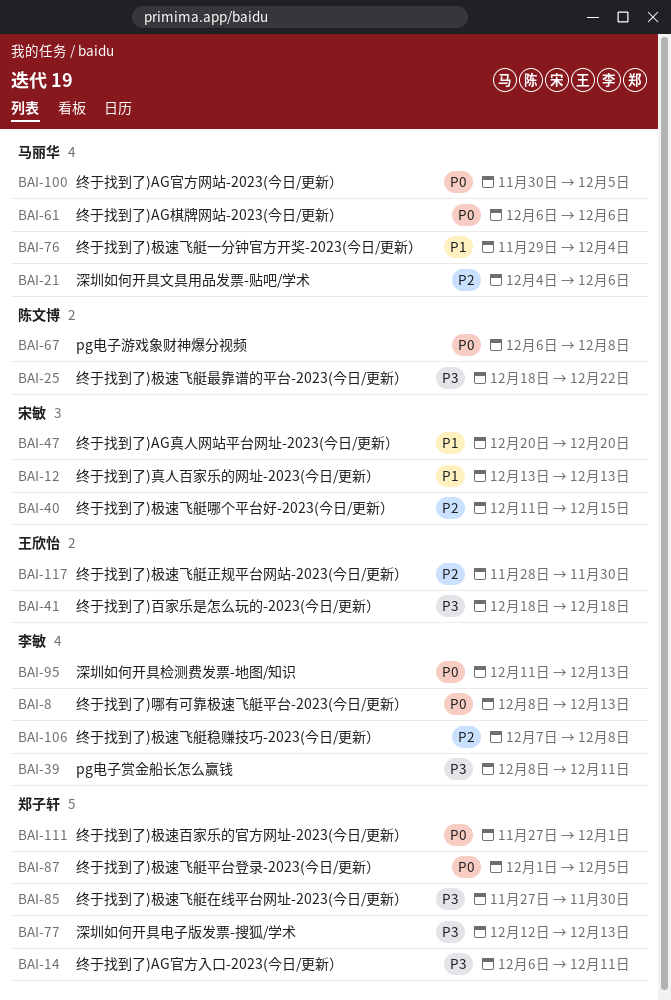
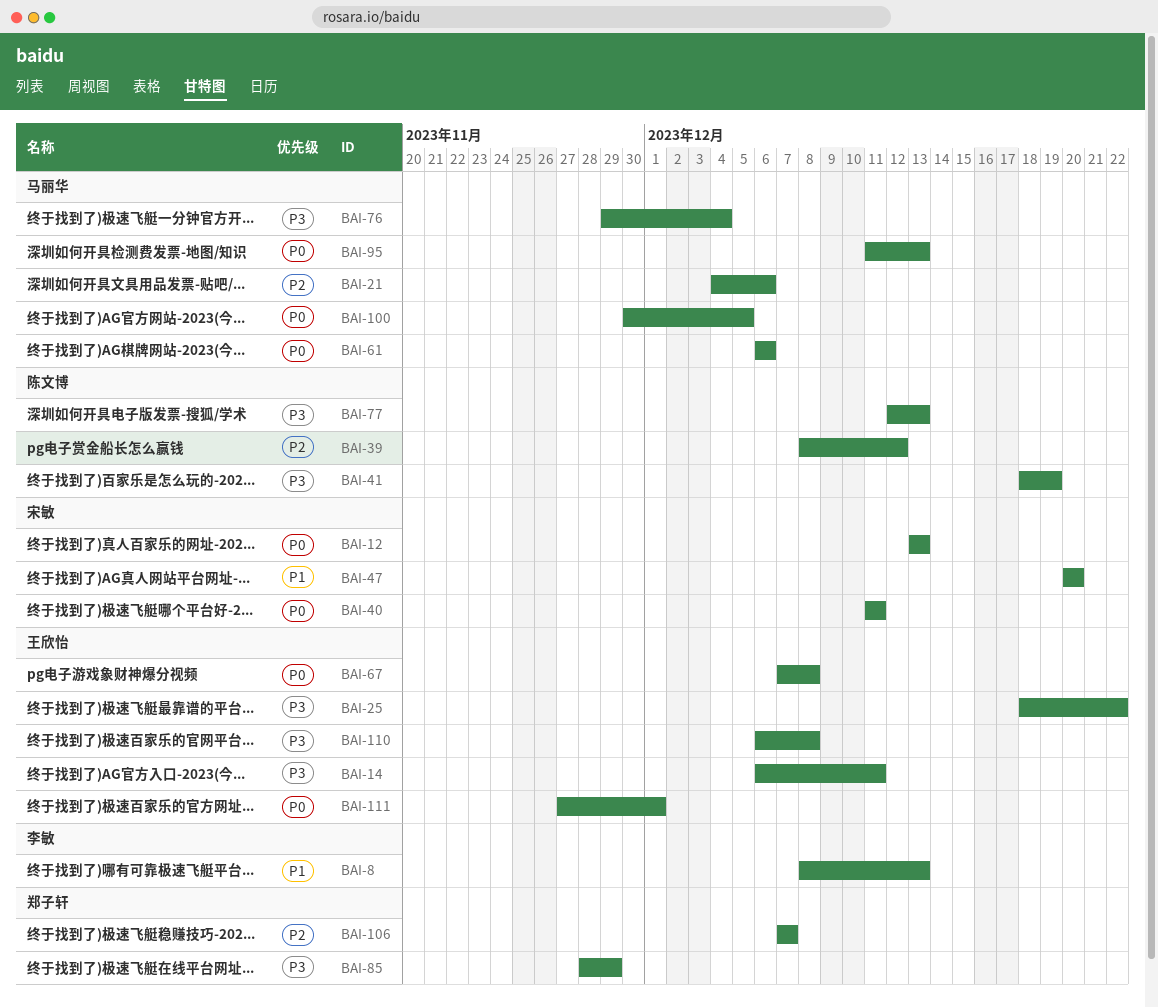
BAI-8, priority: P0 -> P1
BAI-12, priority: P1 -> P0
BAI-14, owner: 郑子轩 -> 王欣怡
BAI-25, owner: 陈文博 -> 王欣怡
BAI-39, owner: 李敏 -> 陈文博
BAI-39, priority: P3 -> P2
BAI-39, due: Dec 11 -> Dec 12
BAI-40, priority: P2 -> P0
BAI-40, due: Dec 15 -> Dec 11
BAI-41, owner: 王欣怡 -> 陈文博
BAI-41, due: Dec 18 -> Dec 19
BAI-67, owner: 陈文博 -> 王欣怡
BAI-67, start: Dec 6 -> Dec 7
BAI-76, priority: P1 -> P3
BAI-77, owner: 郑子轩 -> 陈文博
BAI-85, start: Nov 27 -> Nov 28
BAI-85, due: Nov 30 -> Nov 29
BAI-87: present -> none
BAI-95, owner: 李敏 -> 马丽华
BAI-106, owner: 李敏 -> 郑子轩
BAI-106, due: Dec 8 -> Dec 7
BAI-110: none -> present
BAI-111, owner: 郑子轩 -> 王欣怡
BAI-117: present -> none

